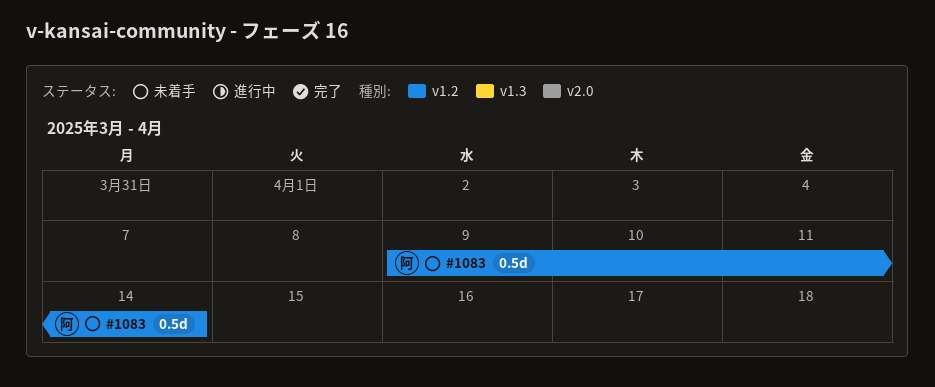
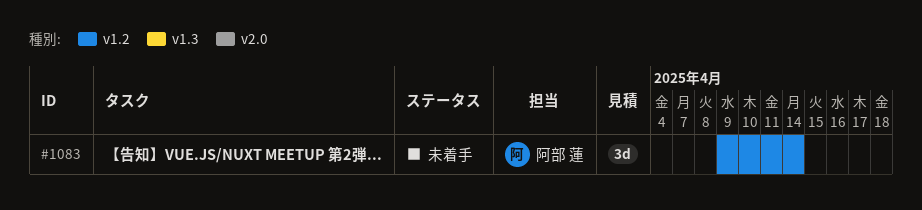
#1083, estimate: 0.5d -> 3d

